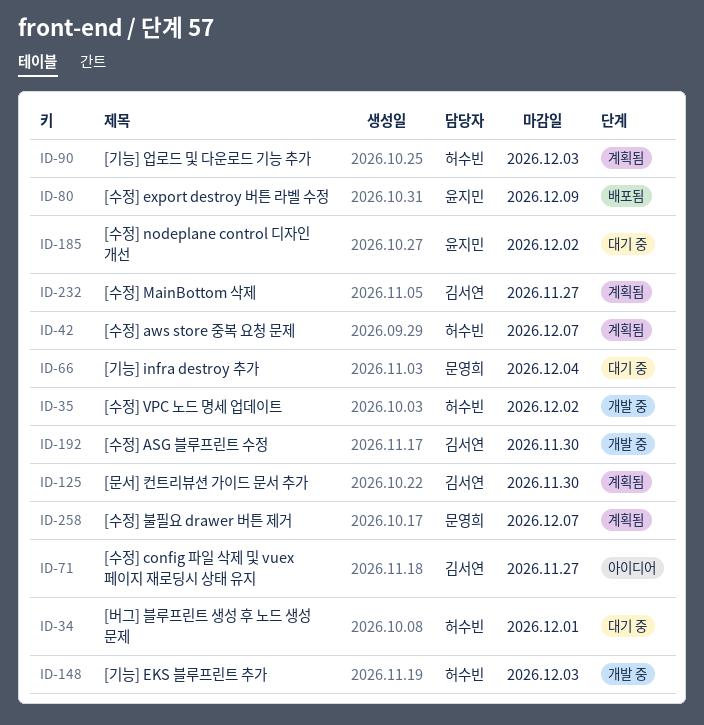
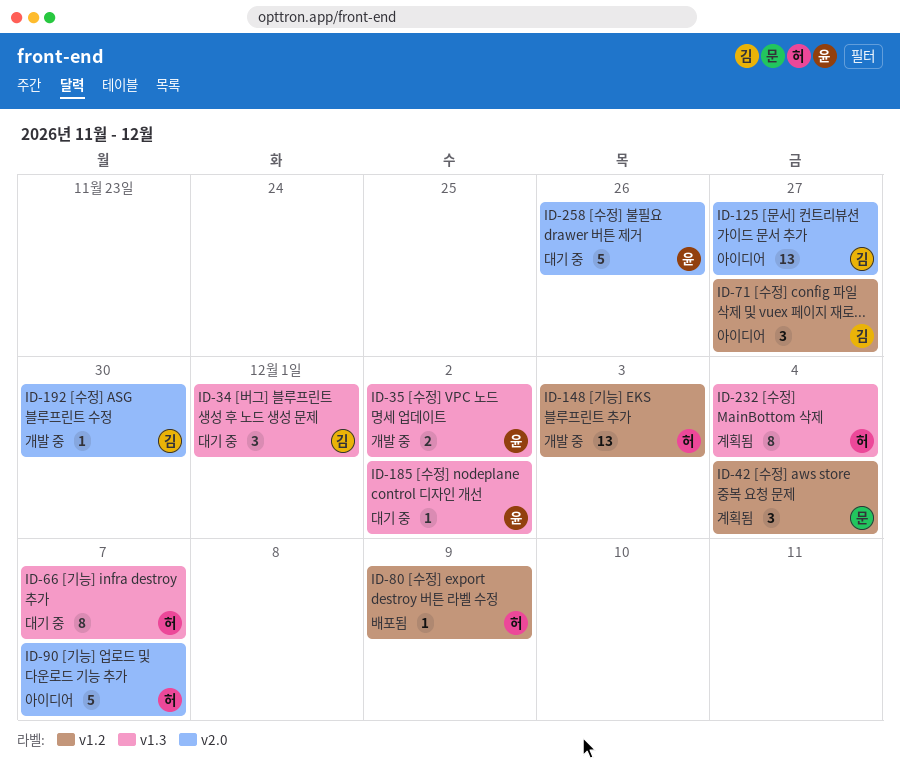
ID-34, owner: 허수빈 -> 김서연
ID-35, owner: 허수빈 -> 윤지민
ID-42, owner: 허수빈 -> 문영희
ID-42, due: Dec 7 -> Dec 4
ID-66, owner: 문영희 -> 허수빈
ID-66, due: Dec 4 -> Dec 7
ID-80, owner: 윤지민 -> 허수빈
ID-90, status: 계획됨 -> 아이디어
ID-90, due: Dec 3 -> Dec 7
ID-125, status: 계획됨 -> 아이디어
ID-125, due: Nov 30 -> Nov 27
ID-232, owner: 김서연 -> 허수빈
ID-232, due: Nov 27 -> Dec 4
ID-258, status: 계획됨 -> 대기 중
ID-258, owner: 문영희 -> 윤지민
ID-258, due: Dec 7 -> Nov 26

